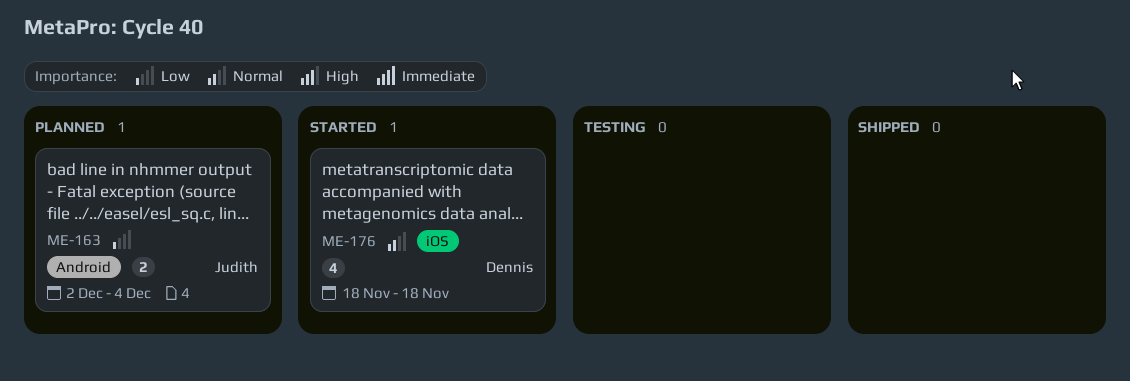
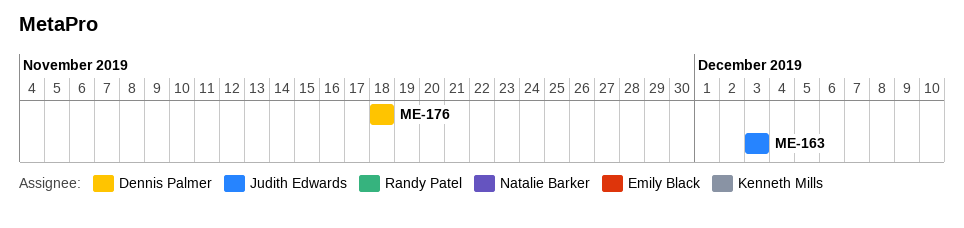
ME-163, start: Dec 2 -> Dec 3
ME-163, due: Dec 4 -> Dec 3

